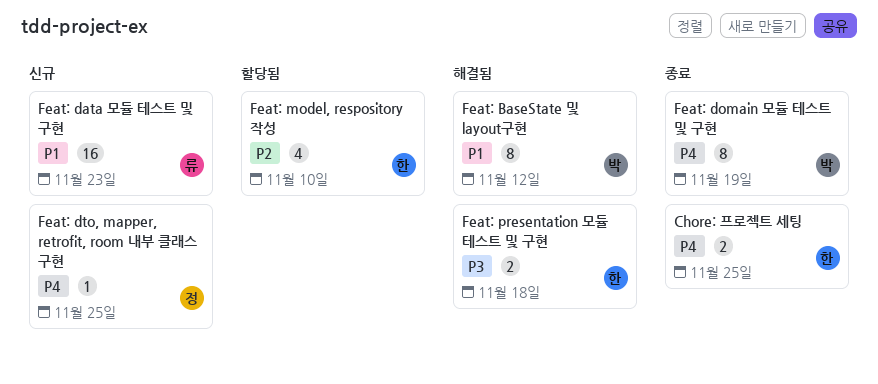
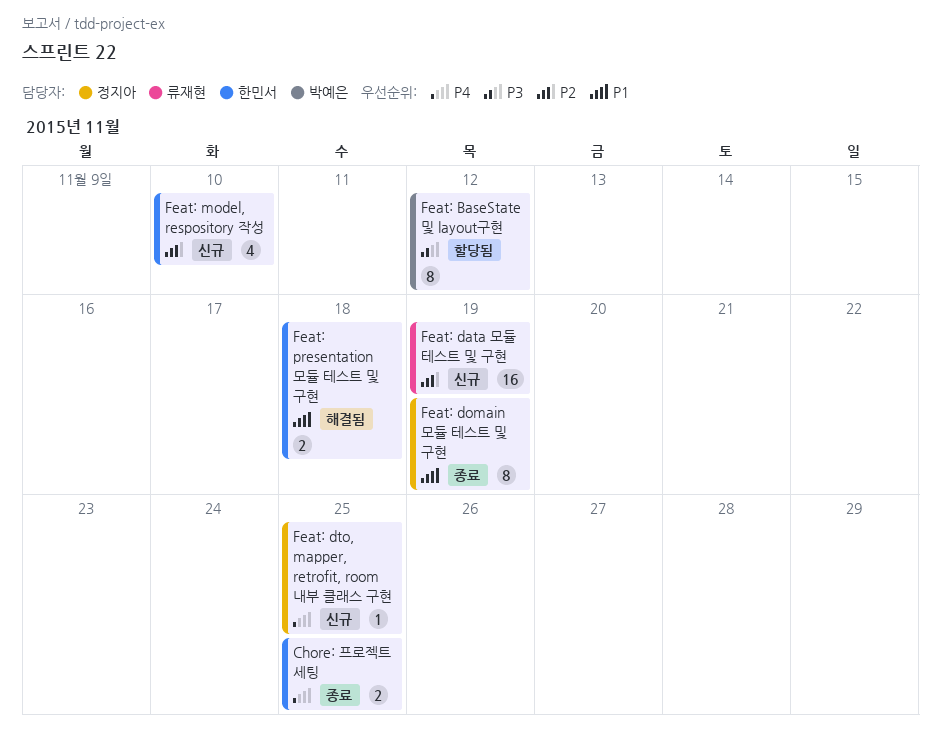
Feat: BaseState 및 layout구현, status: 해결됨 -> 할당됨
Feat: BaseState 및 layout구현, priority: P1 -> P3
Feat: data 모듈 테스트 및 구현, priority: P1 -> P2
Feat: data 모듈 테스트 및 구현, due: Nov 23 -> Nov 19
Feat: domain 모듈 테스트 및 구현, owner: 박예은 -> 정지아
Feat: domain 모듈 테스트 및 구현, priority: P4 -> P1
Feat: model, respository 작성, status: 할당됨 -> 신규
Feat: presentation 모듈 테스트 및 구현, priority: P3 -> P1

